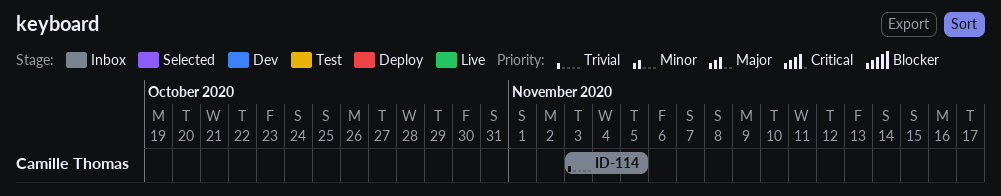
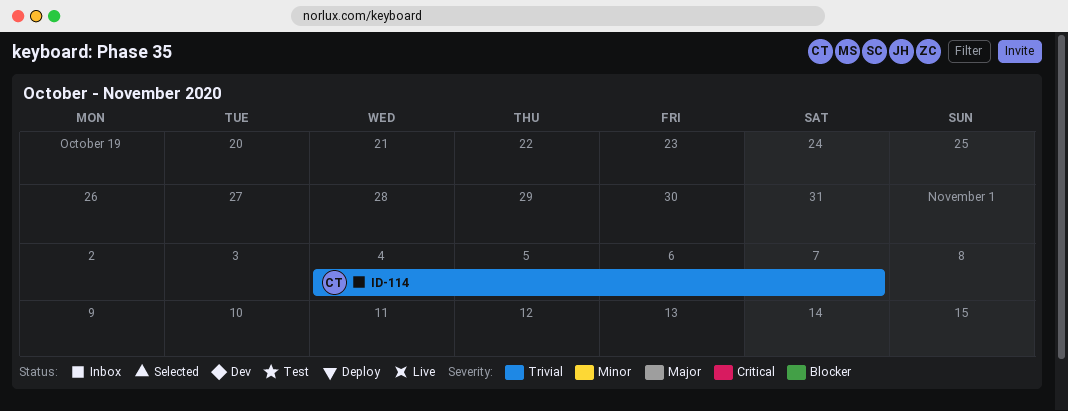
ID-114, start: Nov 3 -> Nov 4
ID-114, due: Nov 5 -> Nov 7

